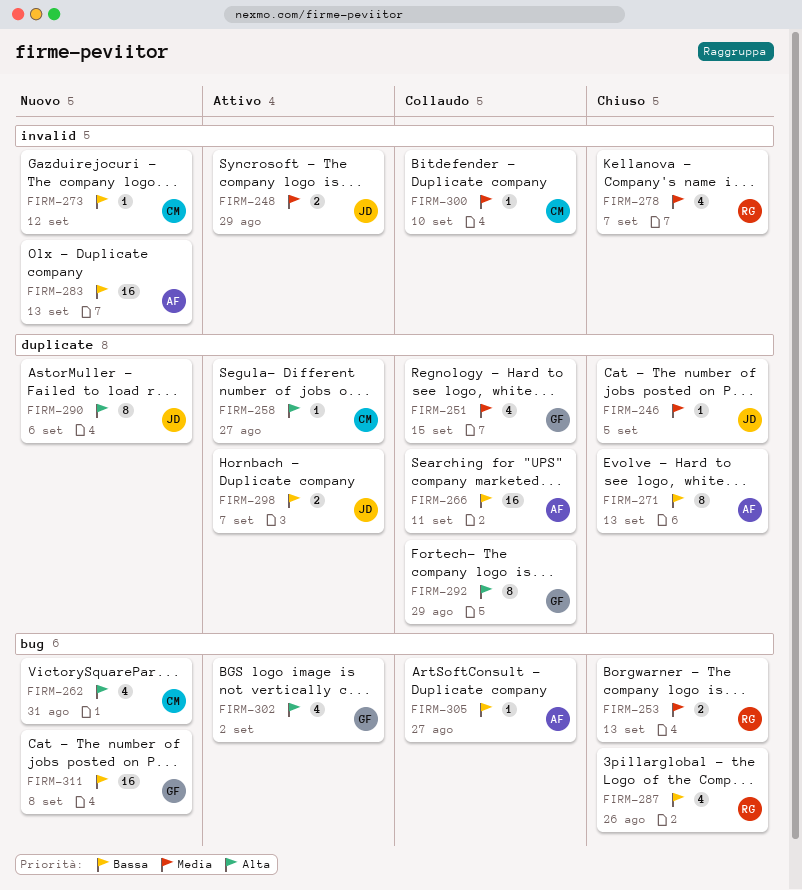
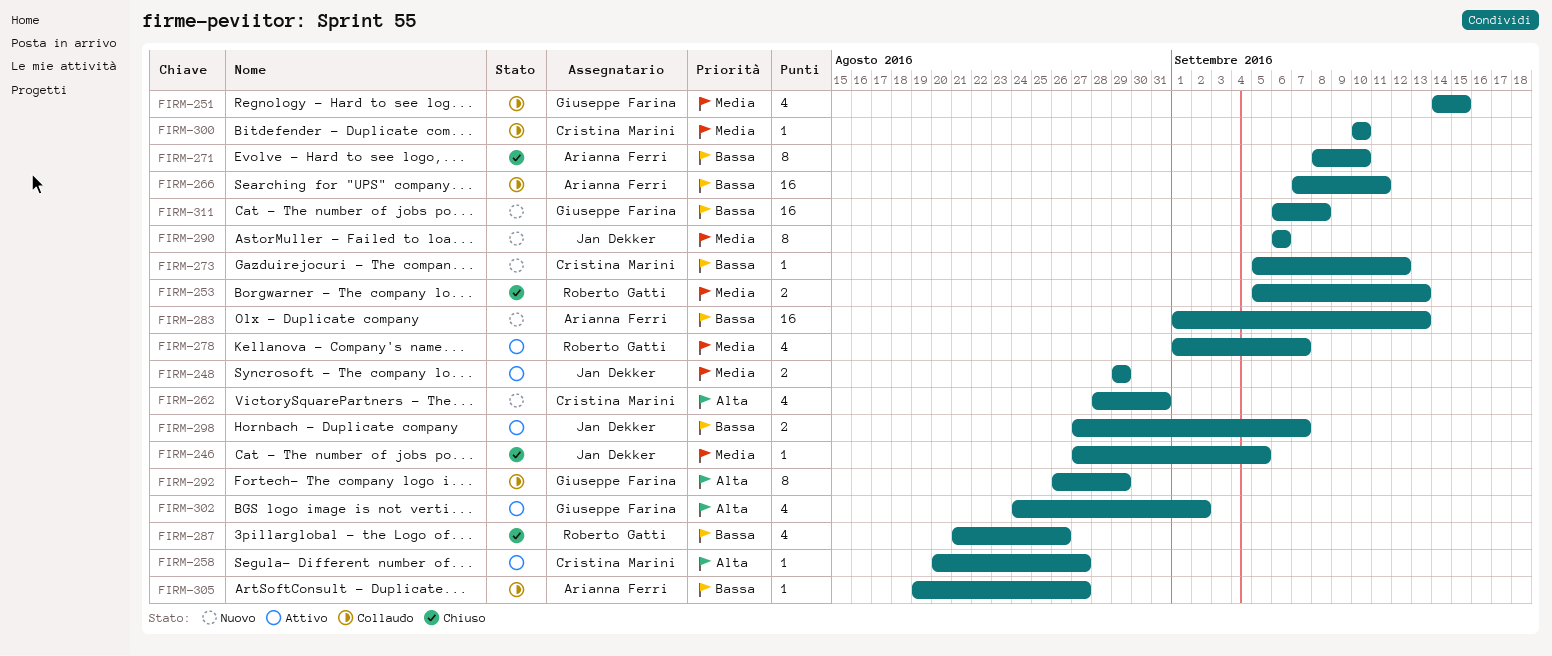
FIRM-271, due: Sep 13 -> Sep 10
FIRM-278, status: Chiuso -> Attivo
FIRM-290, priority: Alta -> Media

